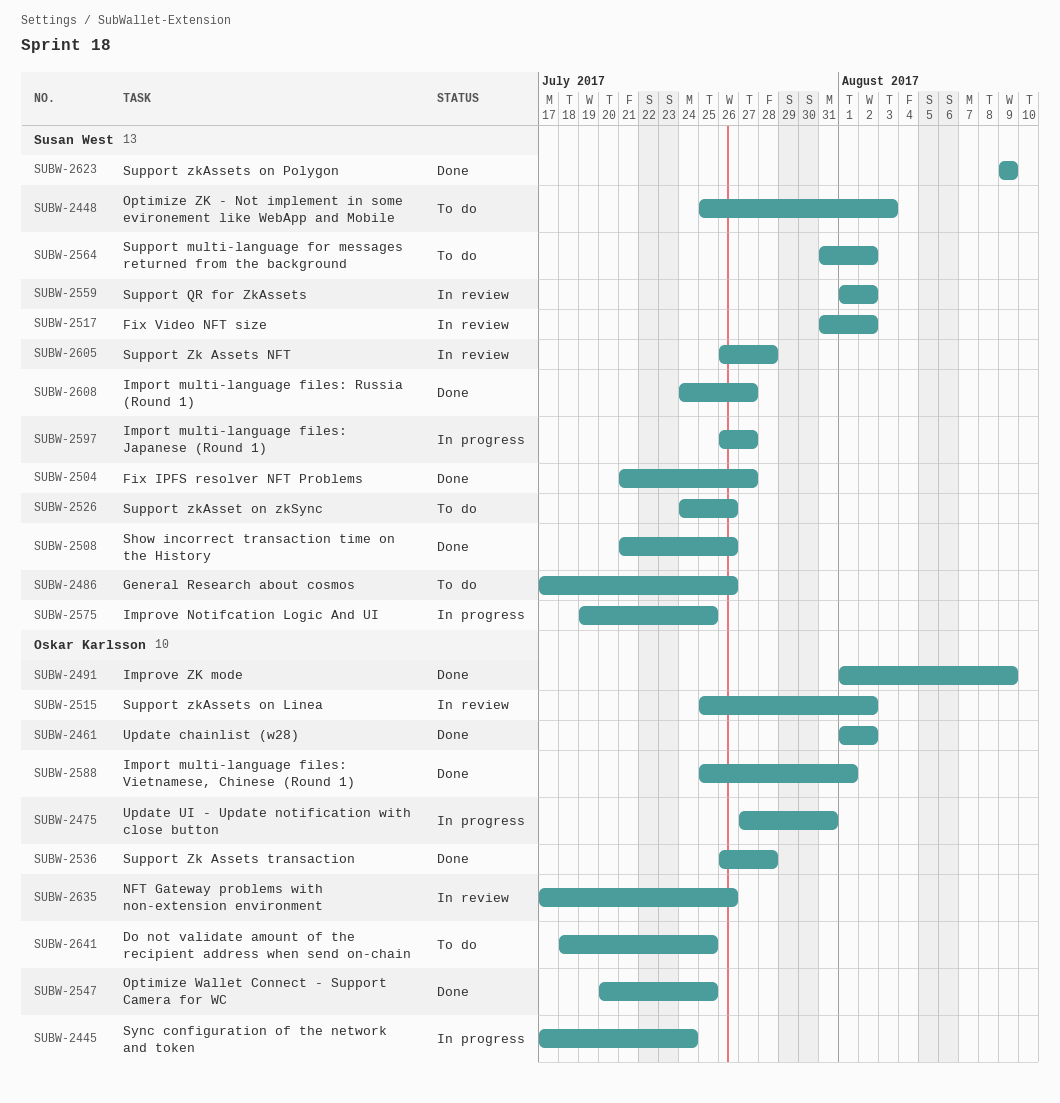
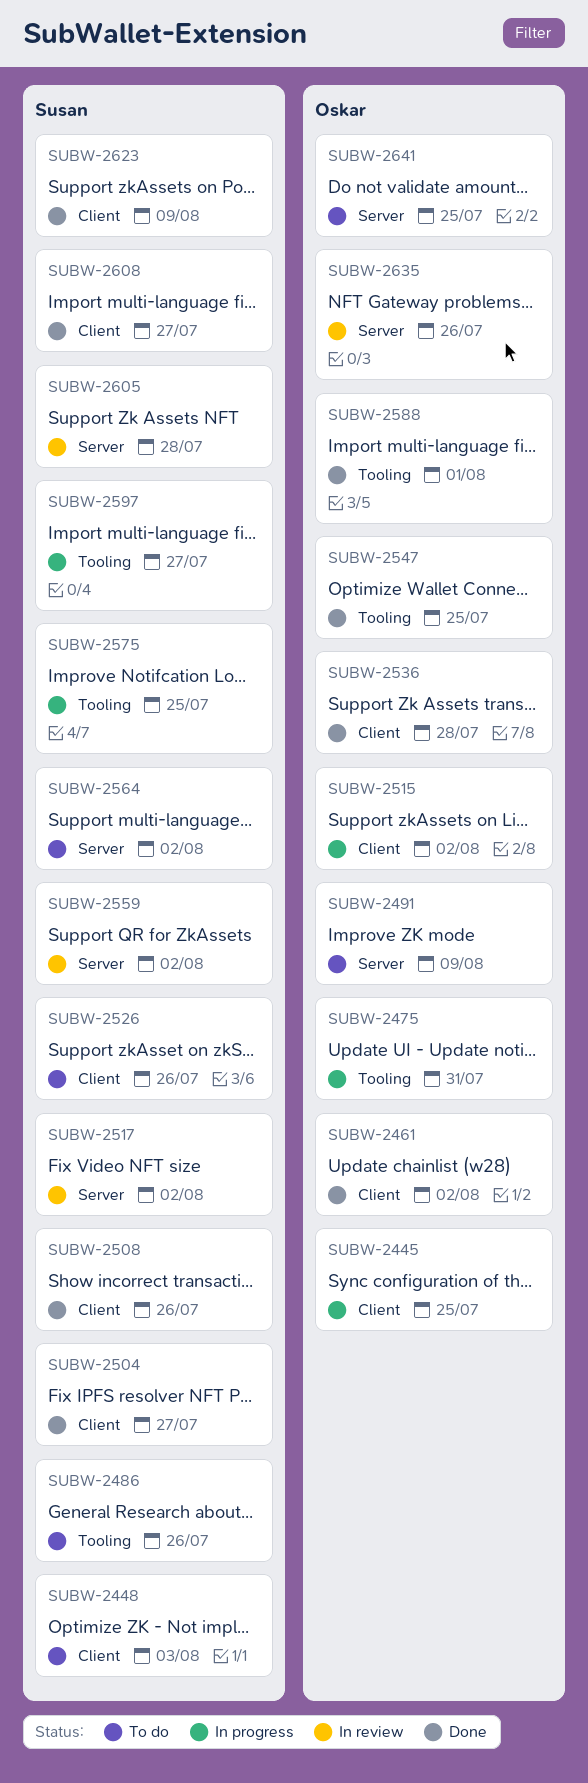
SUBW-2445, due: Jul 24 -> Jul 25
SUBW-2491, status: Done -> To do
SUBW-2515, status: In review -> In progress

